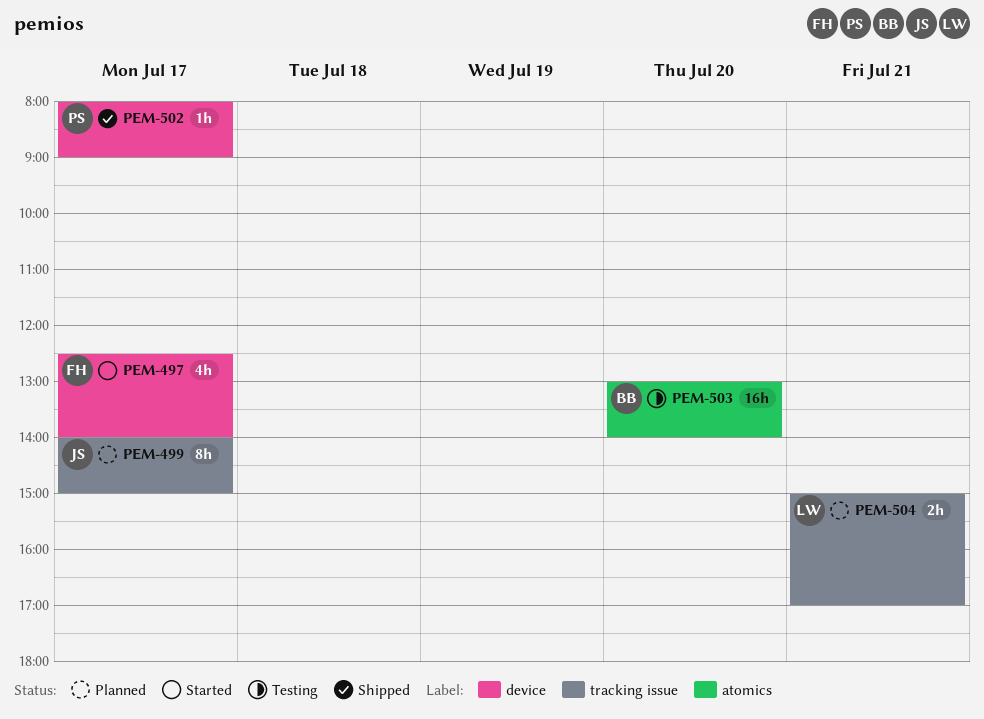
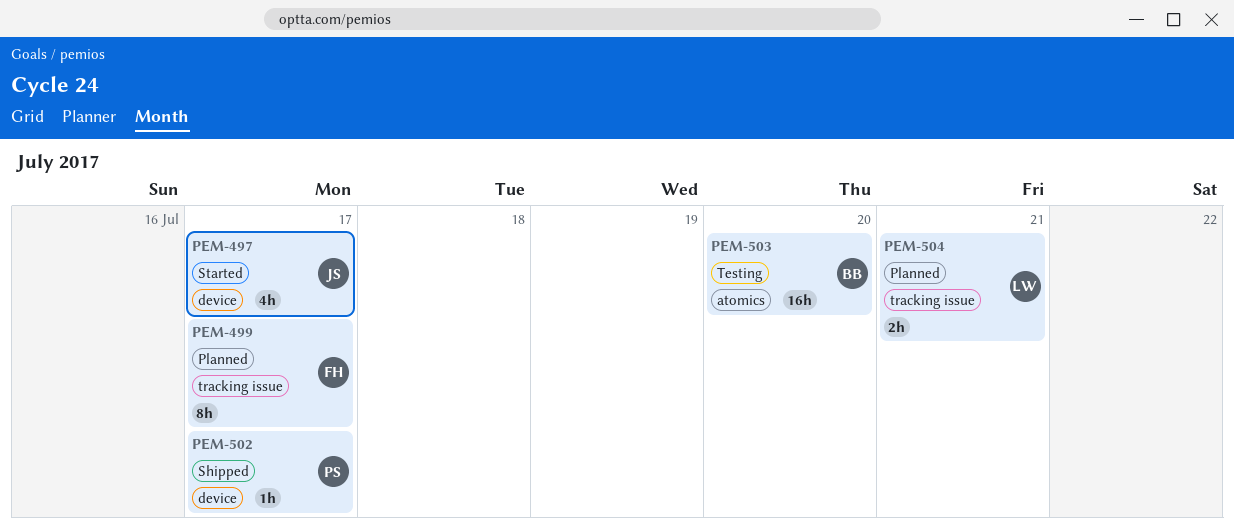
PEM-497, owner: FH -> JS
PEM-499, owner: JS -> FH

